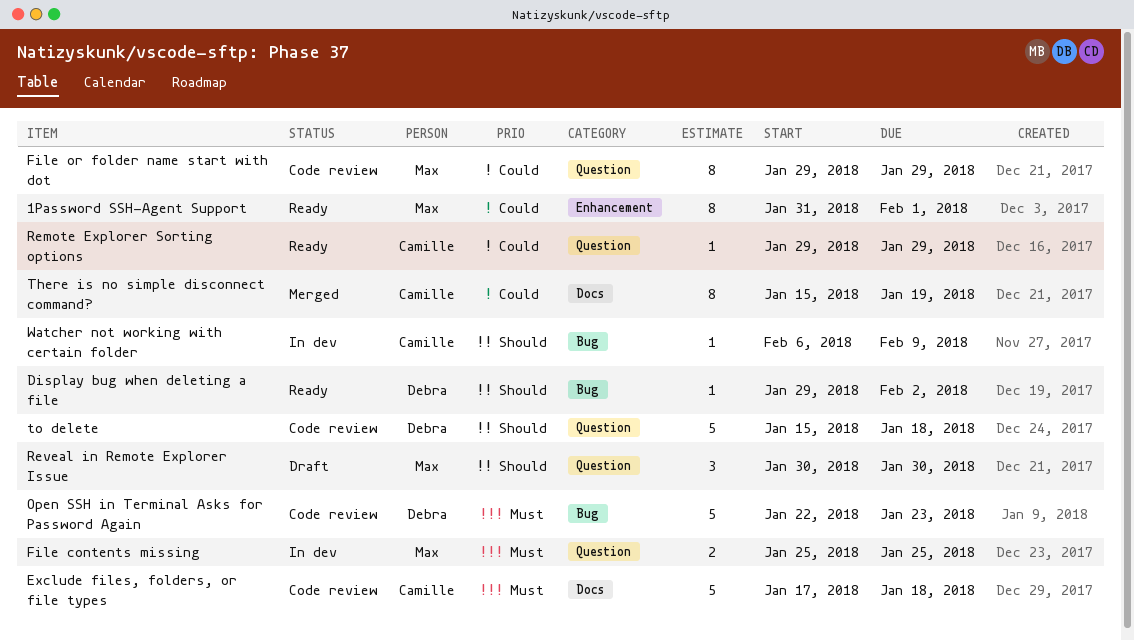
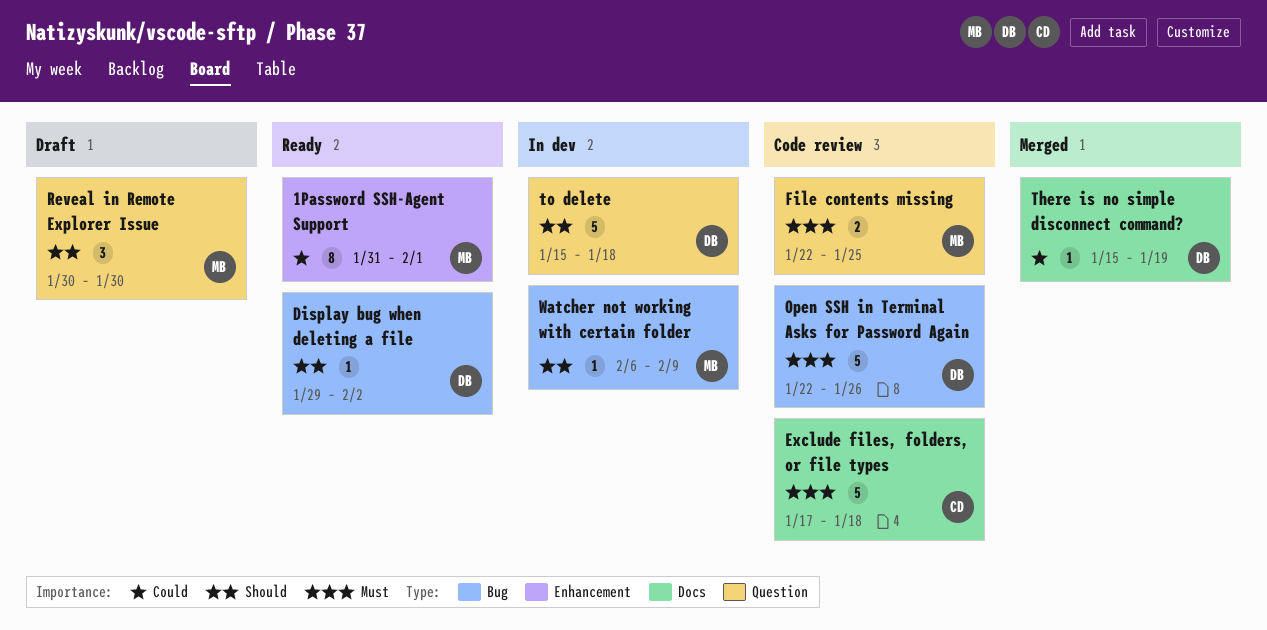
File contents missing, status: In dev -> Code review
File contents missing, start: Jan 25 -> Jan 22
File or folder name start with dot: present -> none
Open SSH in Terminal Asks for Password Again, due: Jan 23 -> Jan 26
Remote Explorer Sorting options: present -> none
There is no simple disconnect command?, owner: Camille -> Debra
There is no simple disconnect command?, estimate: 8 -> 1
to delete, status: Code review -> In dev
Watcher not working with certain folder, owner: Camille -> Max

